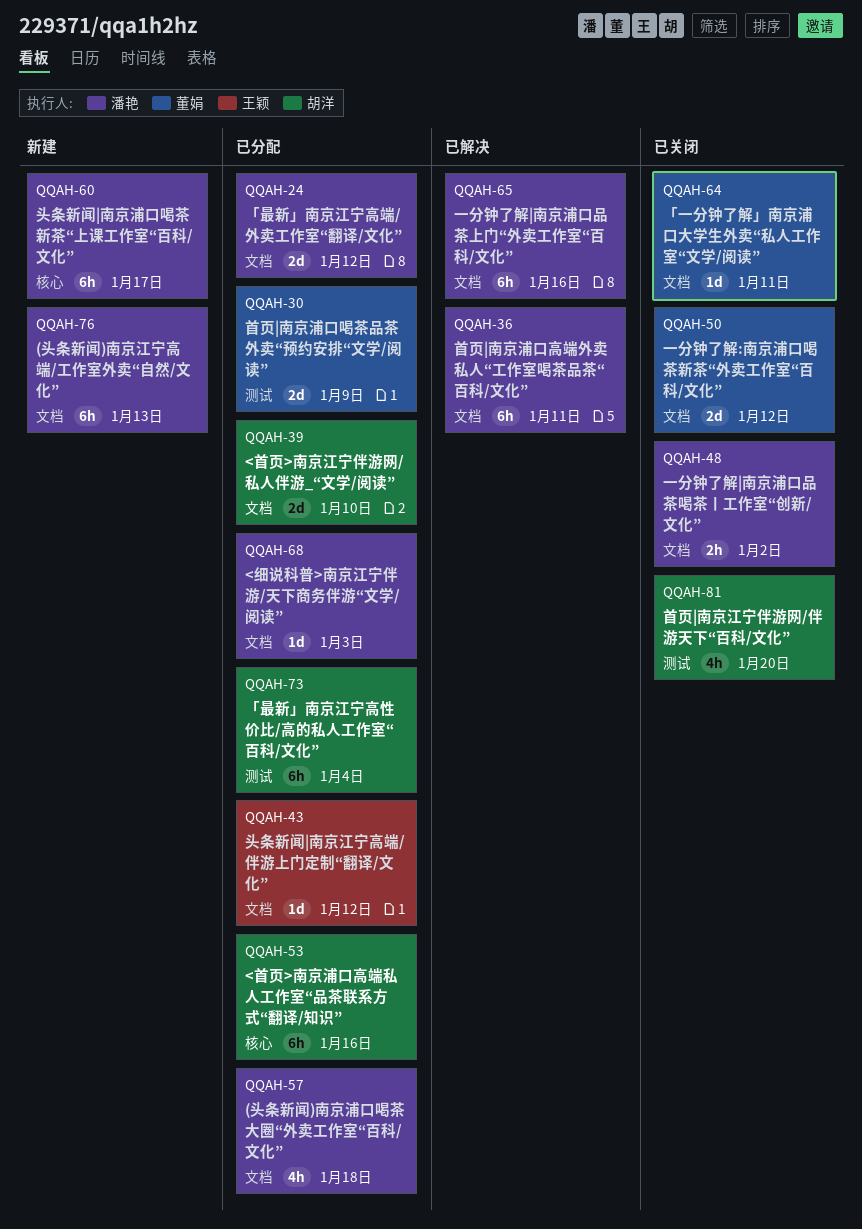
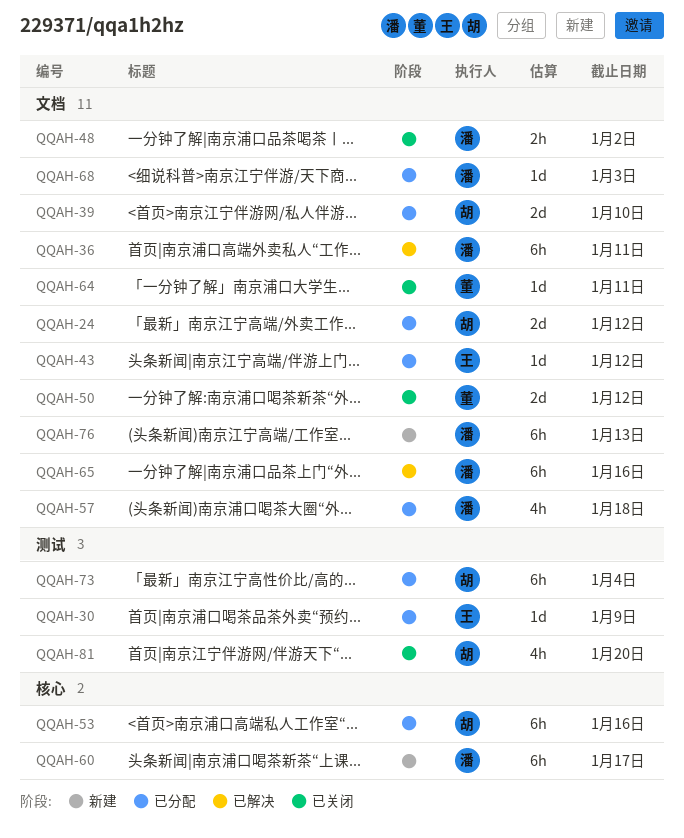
QQAH-24, owner: 潘艳 -> 胡洋
QQAH-30, owner: 董娟 -> 王颖
QQAH-30, estimate: 2d -> 1d

